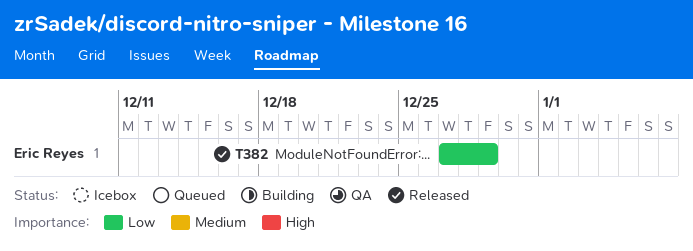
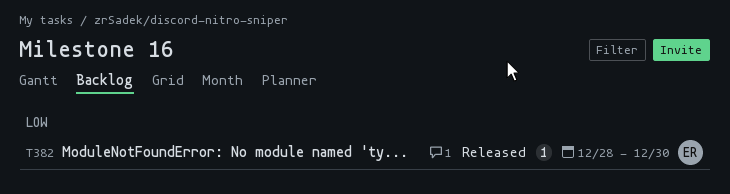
T382, start: Dec 27 -> Dec 28
T382, due: Dec 29 -> Dec 30

